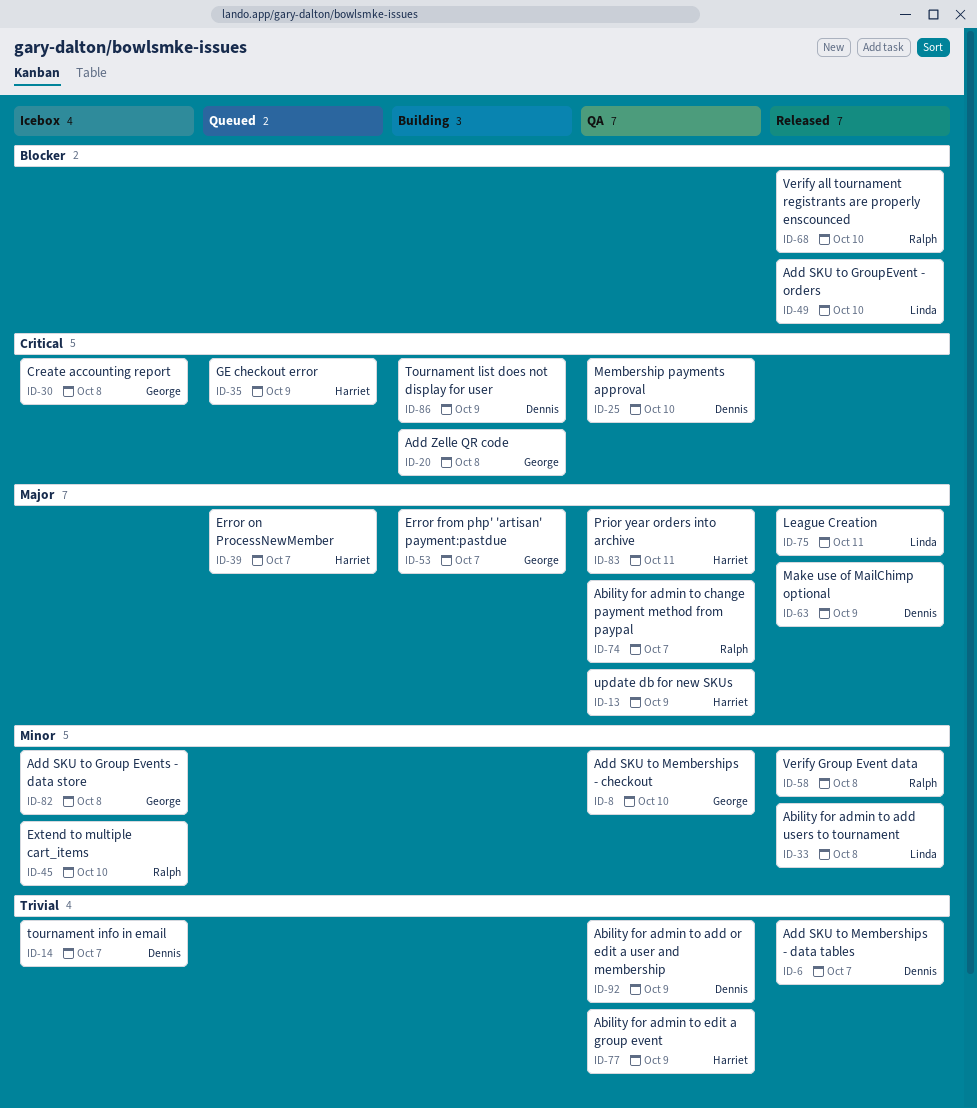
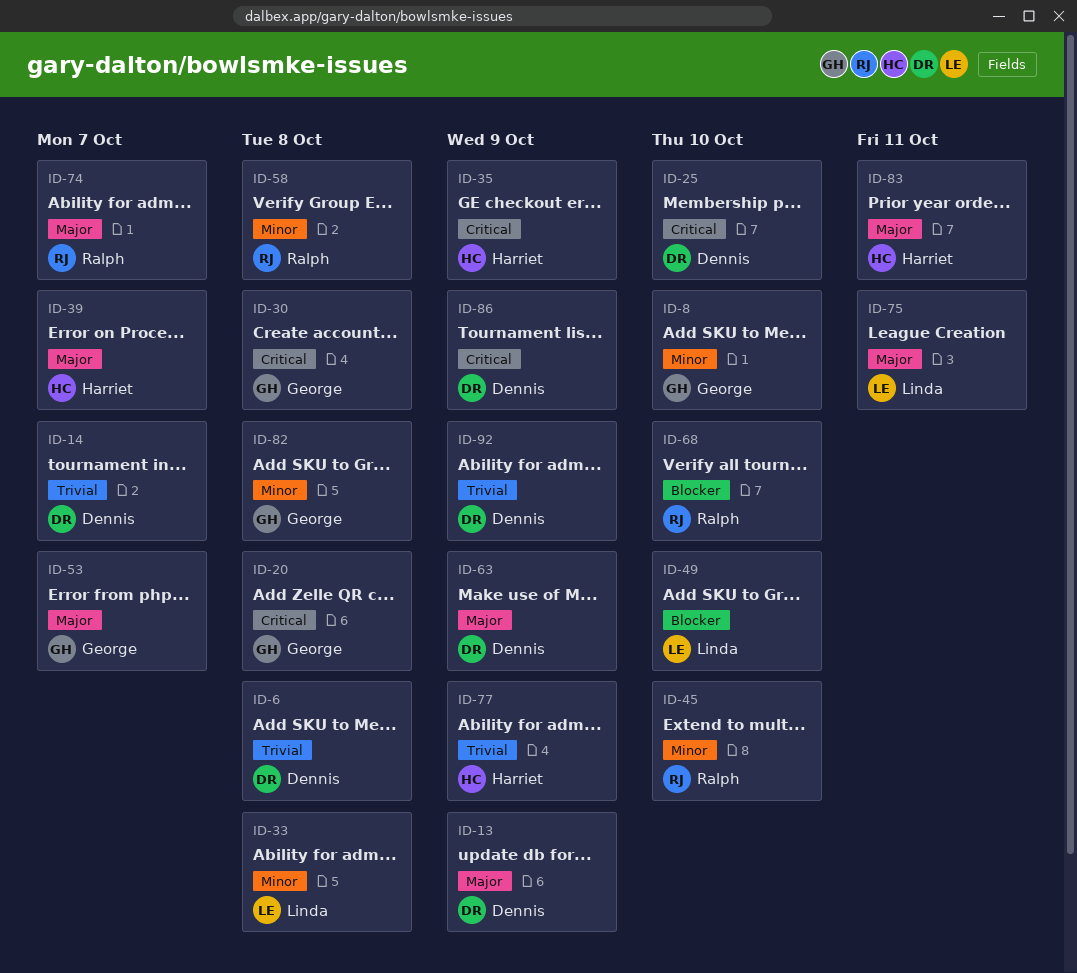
ID-6, due: Oct 7 -> Oct 8
ID-13, owner: Harriet -> Dennis

